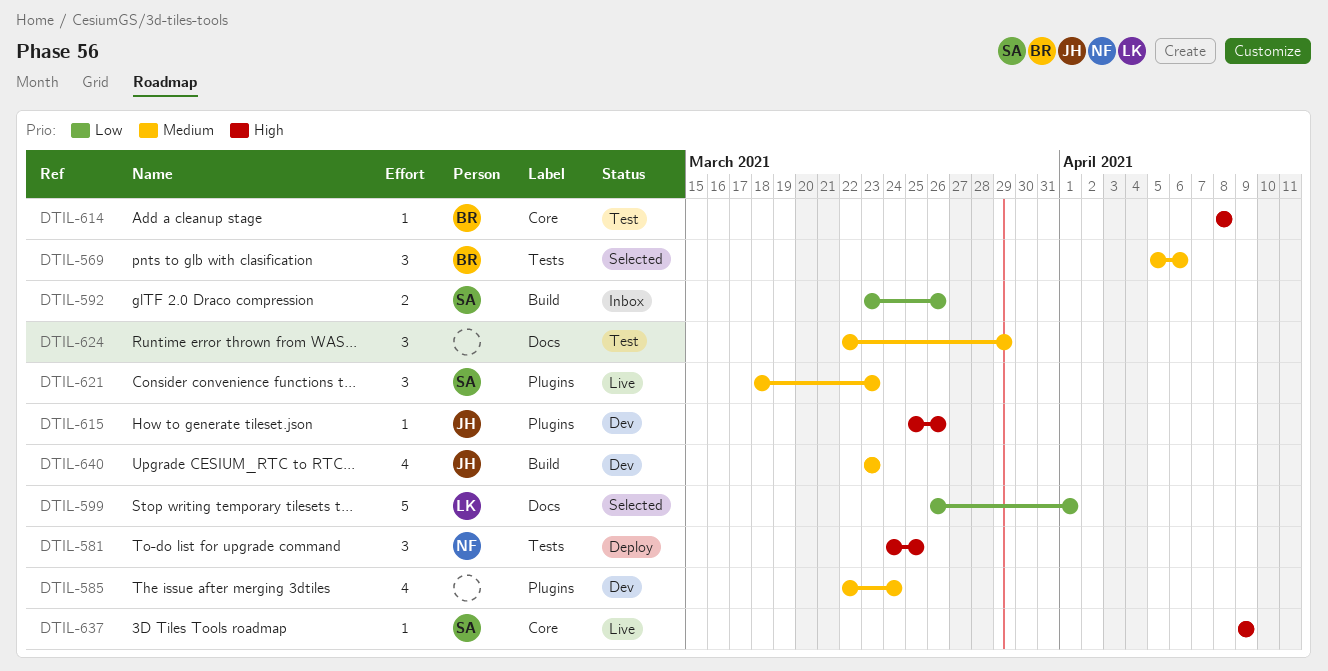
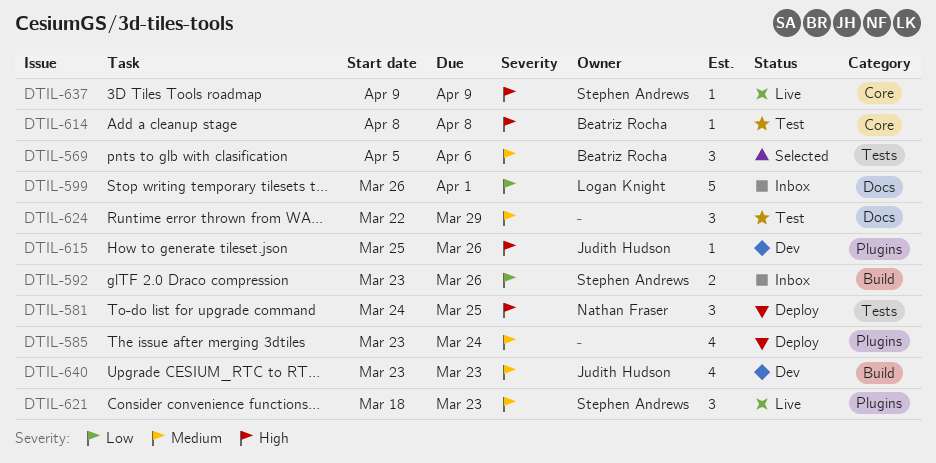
DTIL-585, status: Dev -> Deploy
DTIL-585, start: Mar 22 -> Mar 23
DTIL-599, status: Selected -> Inbox

